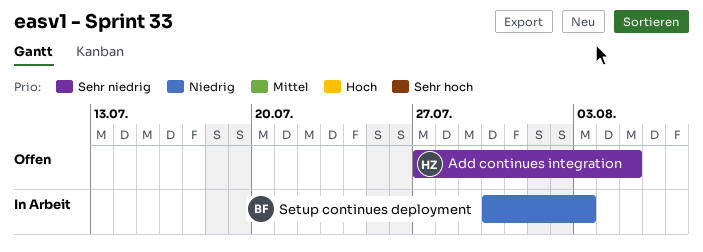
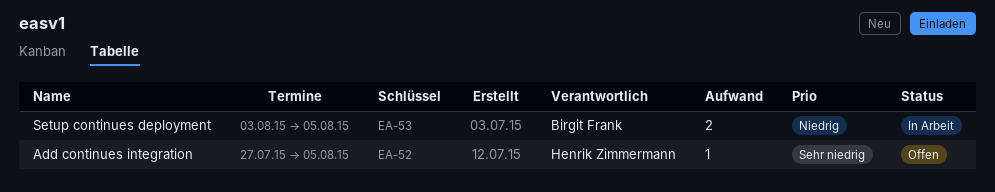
Setup continues deployment, start: Jul 30 -> Aug 3
Setup continues deployment, due: Aug 3 -> Aug 5

